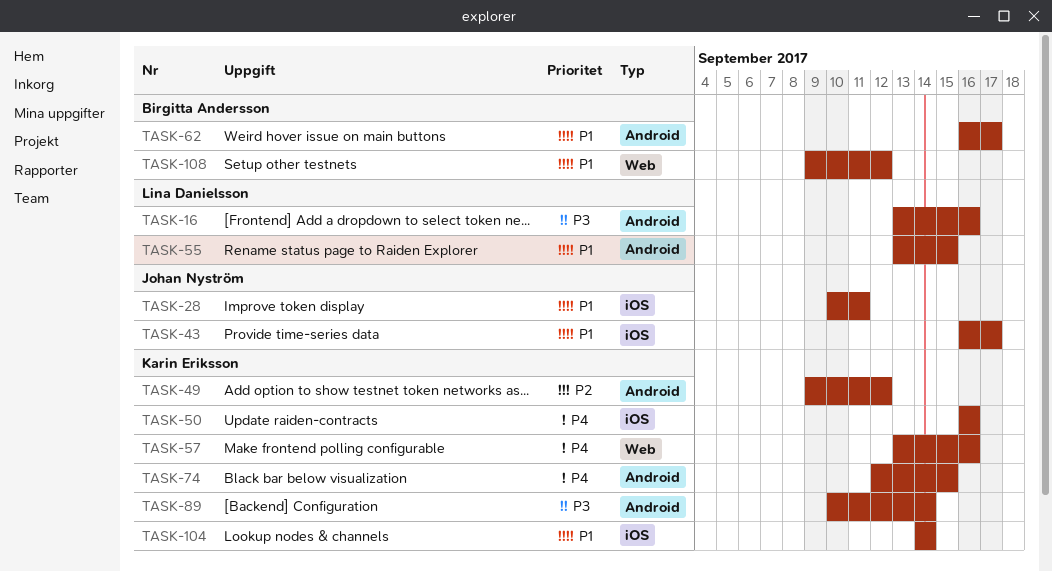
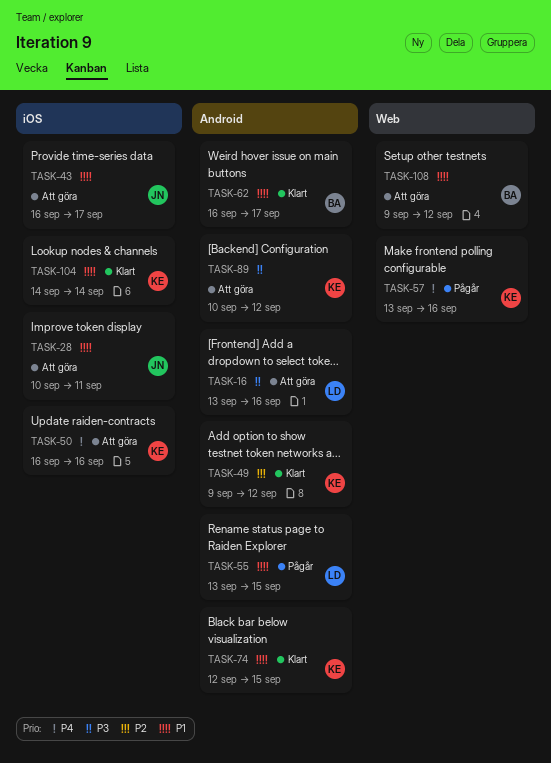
TASK-74, priority: P4 -> P1
TASK-89, due: Sep 14 -> Sep 12

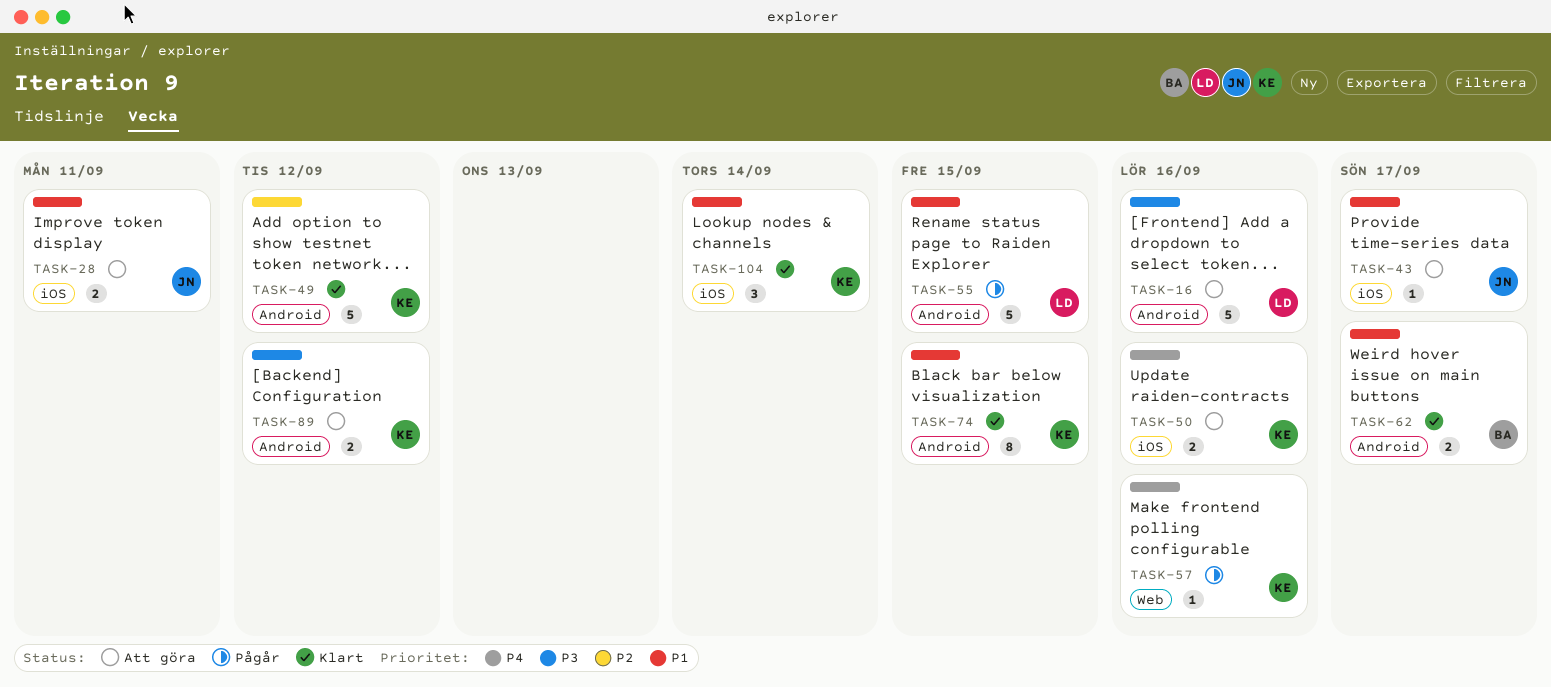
TASK-108: present -> none

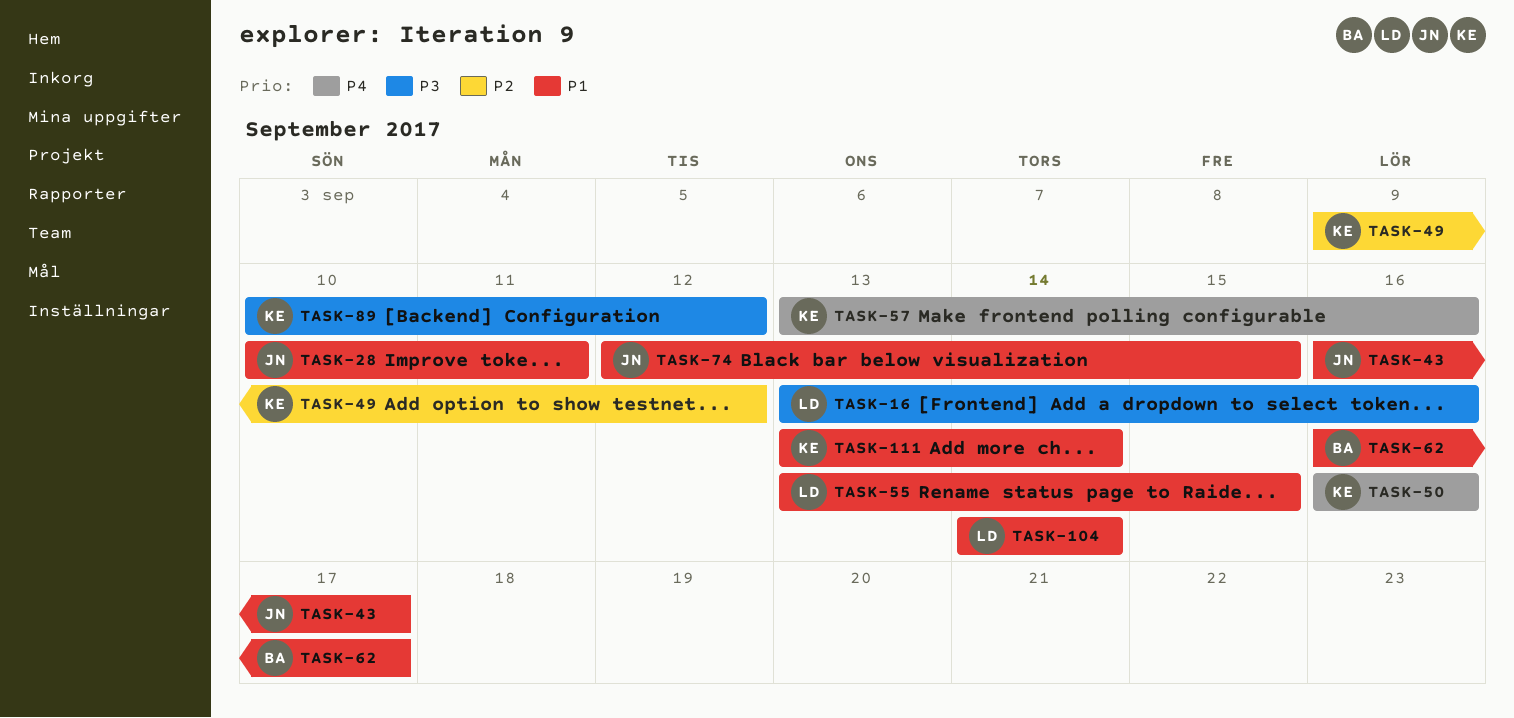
TASK-74, owner: KE -> JN
TASK-104, owner: KE -> LD
TASK-111: none -> present

